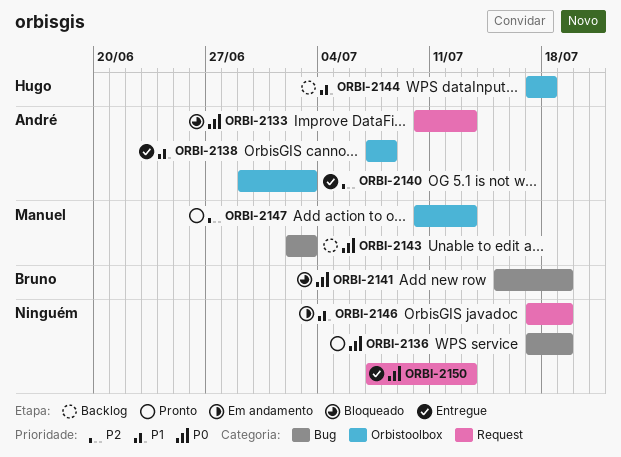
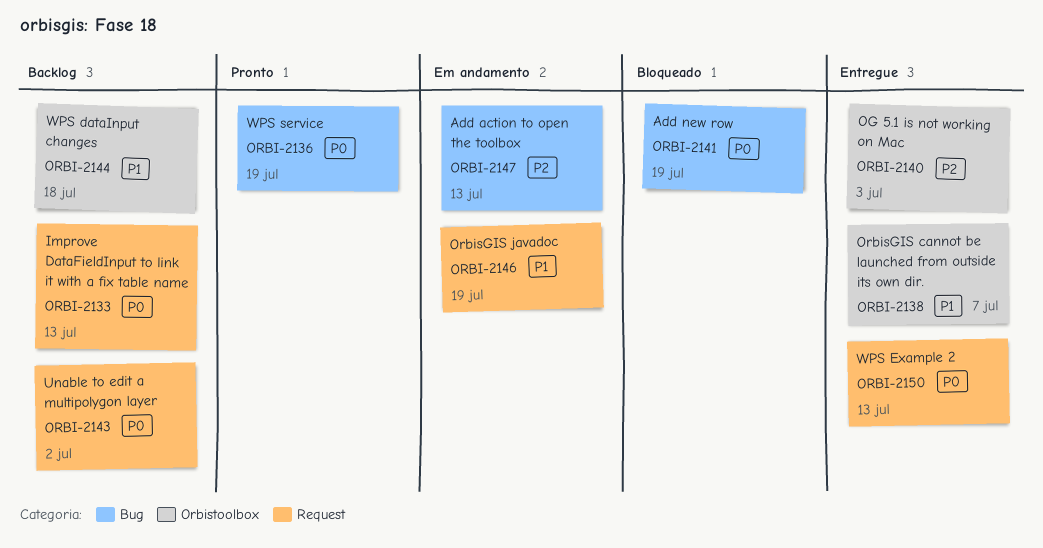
ORBI-2133, status: Bloqueado -> Backlog
ORBI-2138, due: Jul 8 -> Jul 7
ORBI-2143, label: Bug -> Request
ORBI-2143, due: Jul 3 -> Jul 2
ORBI-2147, status: Pronto -> Em andamento
ORBI-2147, label: Orbistoolbox -> Bug

